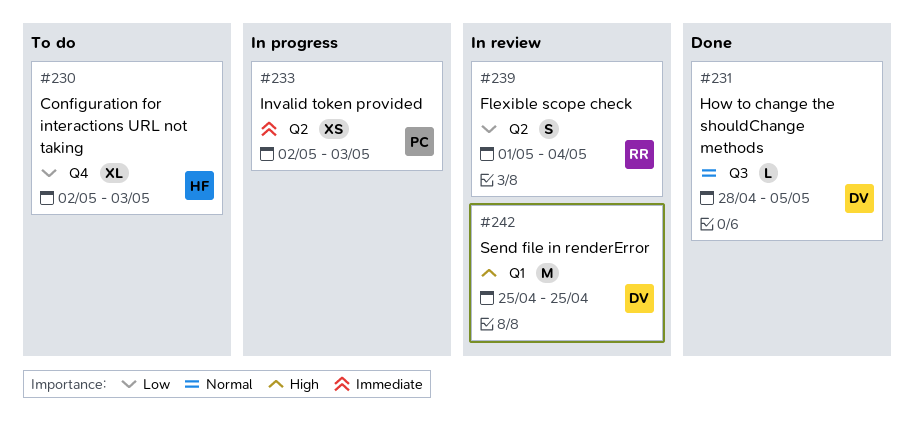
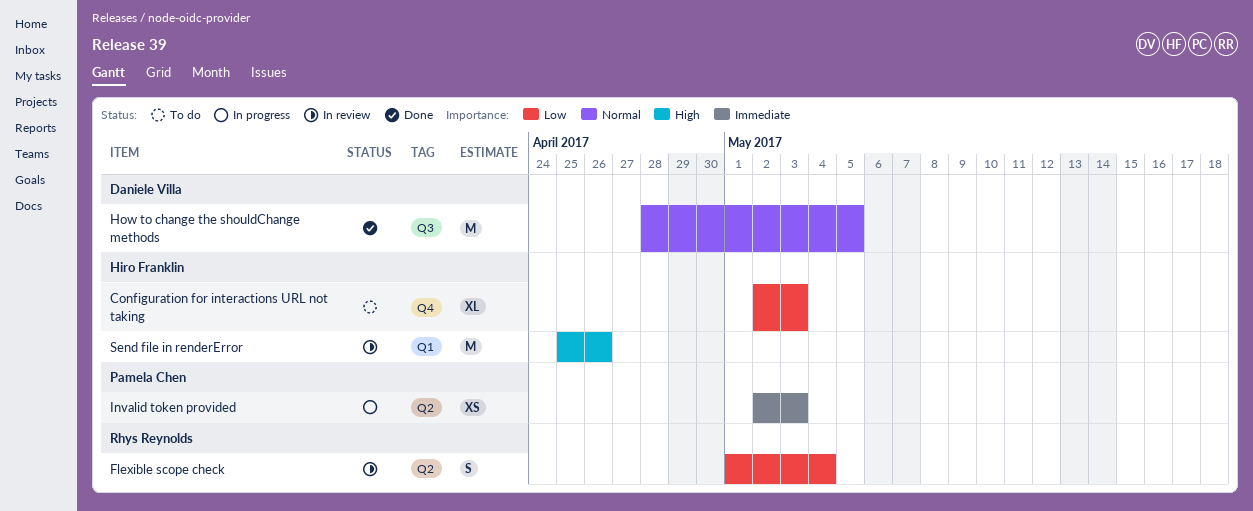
How to change the shouldChange methods, estimate: L -> M
Send file in renderError, owner: Daniele Villa -> Hiro Franklin
Send file in renderError, due: Apr 25 -> Apr 26

